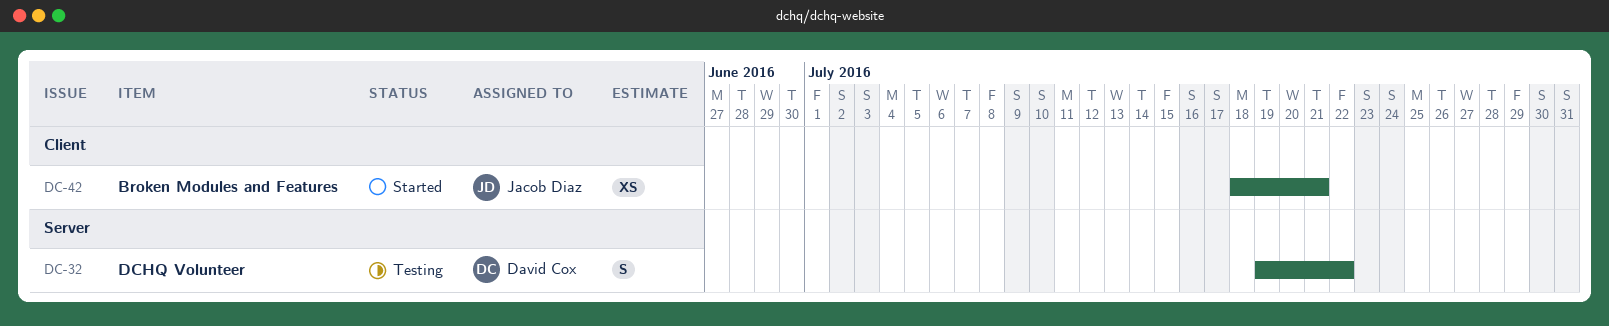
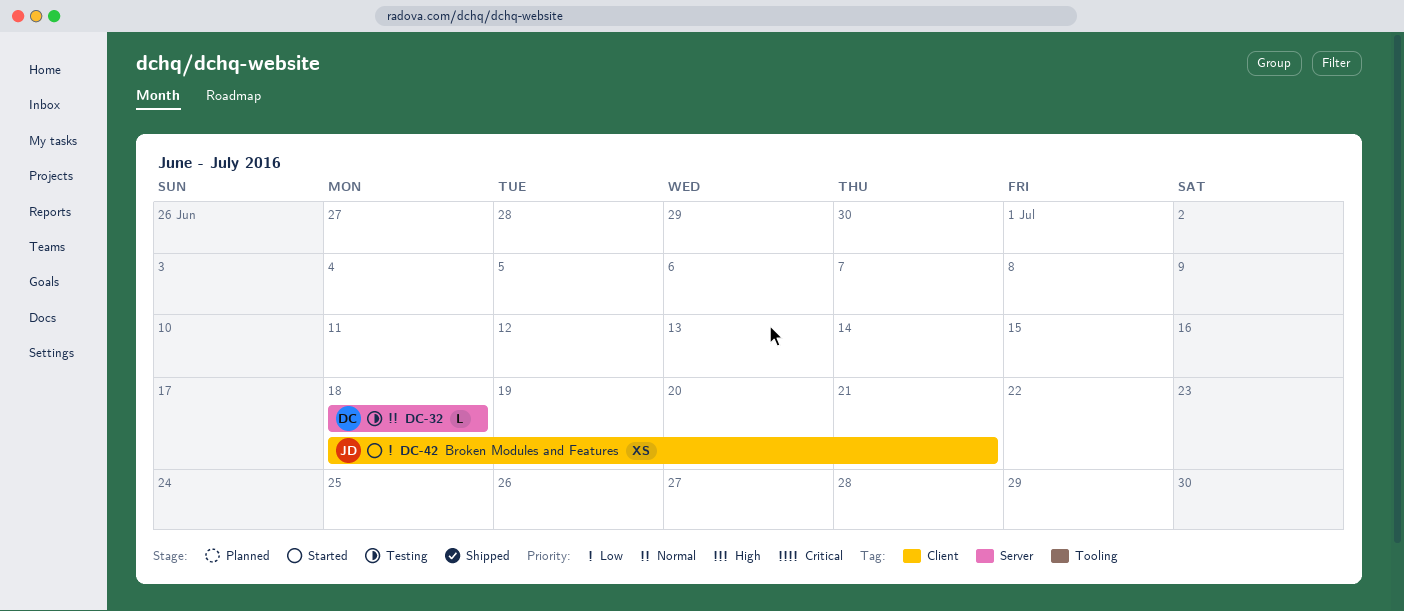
DC-32, estimate: S -> L
DC-32, start: Jul 19 -> Jul 18
DC-32, due: Jul 22 -> Jul 18

